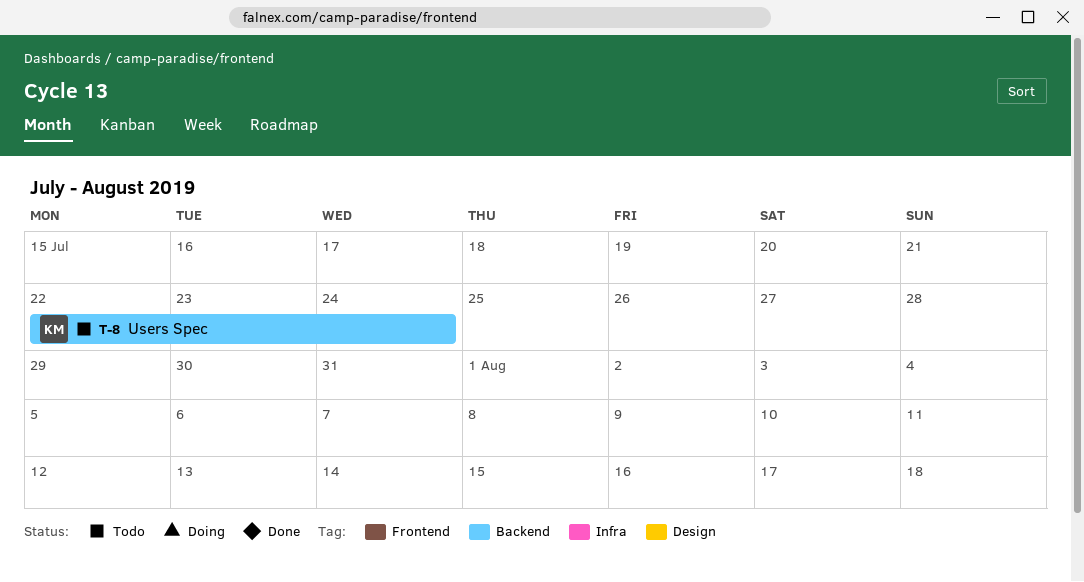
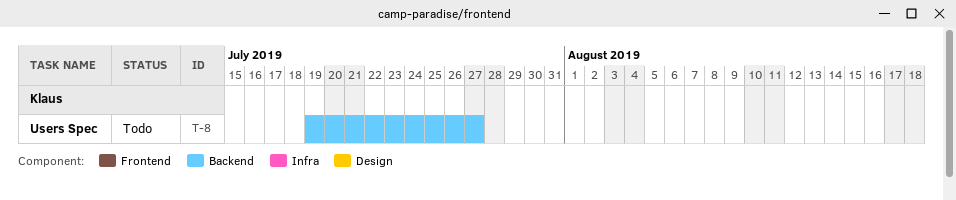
T-8, start: Jul 22 -> Jul 19
T-8, due: Jul 24 -> Jul 27

